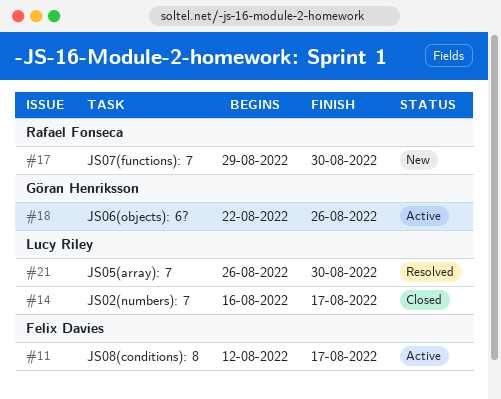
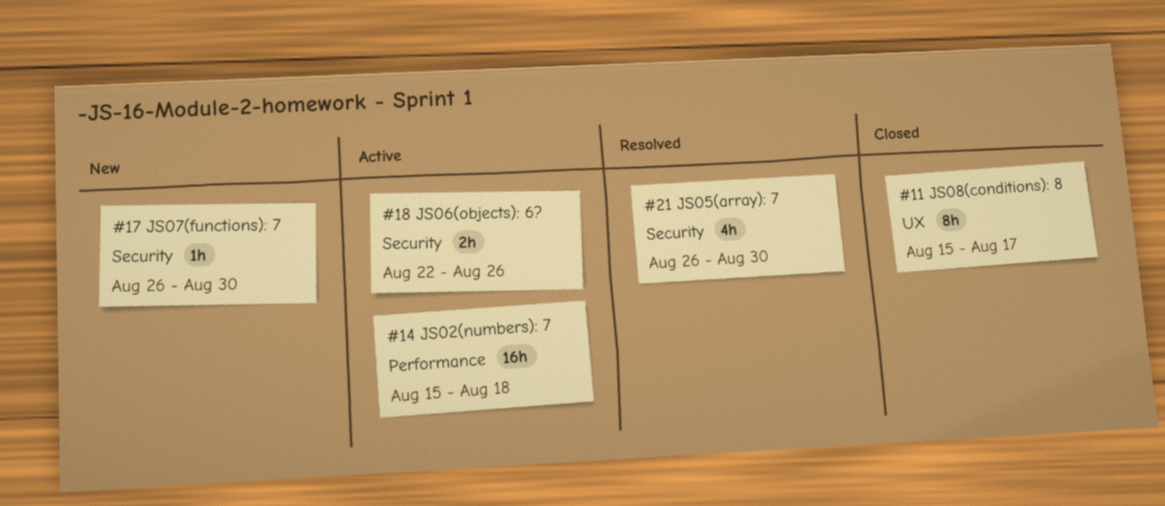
#11, status: Active -> Closed
#11, start: Aug 12 -> Aug 15
#14, status: Closed -> Active
#14, start: Aug 16 -> Aug 15
#14, due: Aug 17 -> Aug 18
#17, start: Aug 29 -> Aug 26

